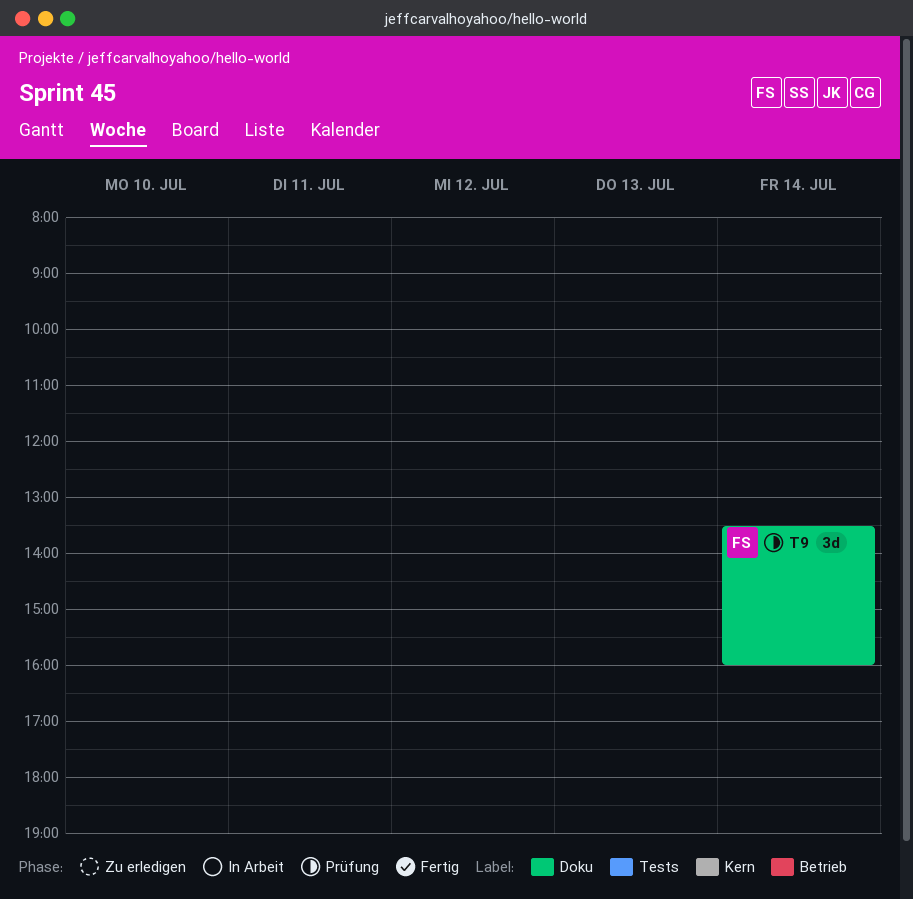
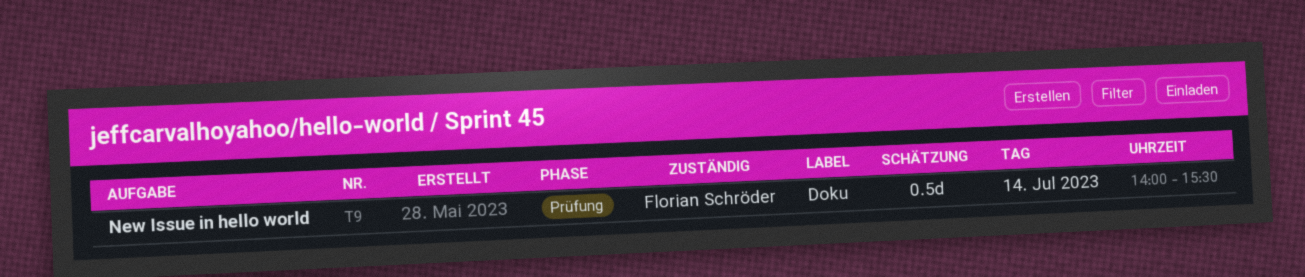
T9, estimate: 3d -> 0.5d
T9, begins: 13:30 -> 14:00
T9, ends: 16:00 -> 15:30

